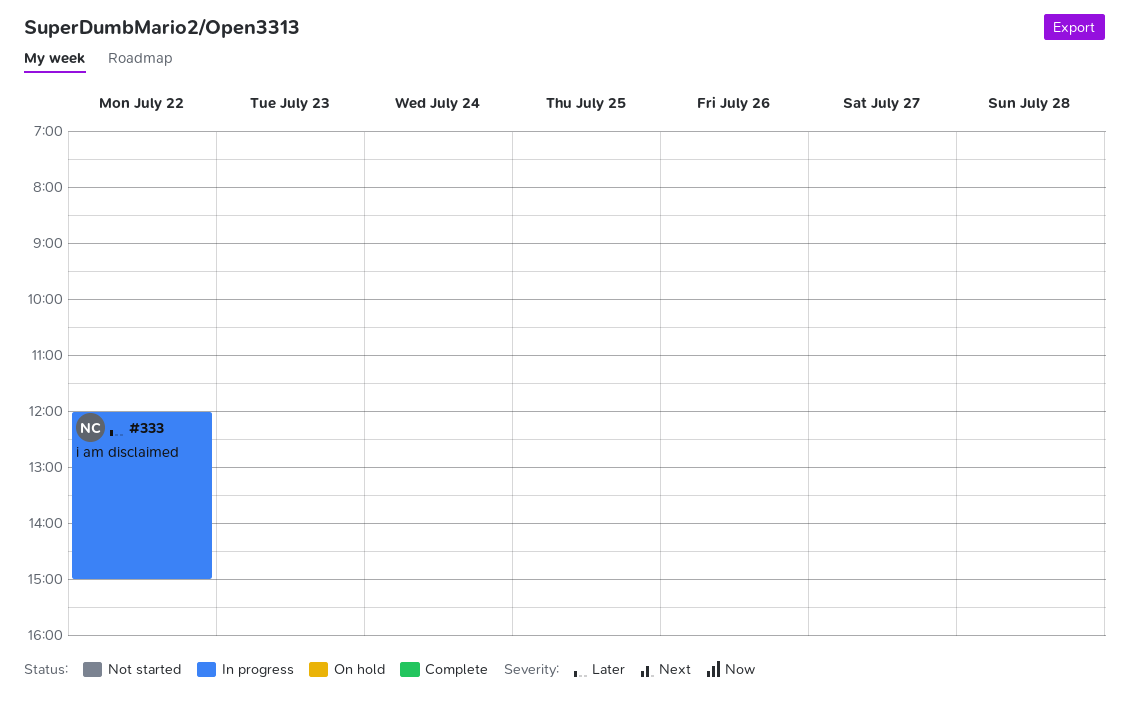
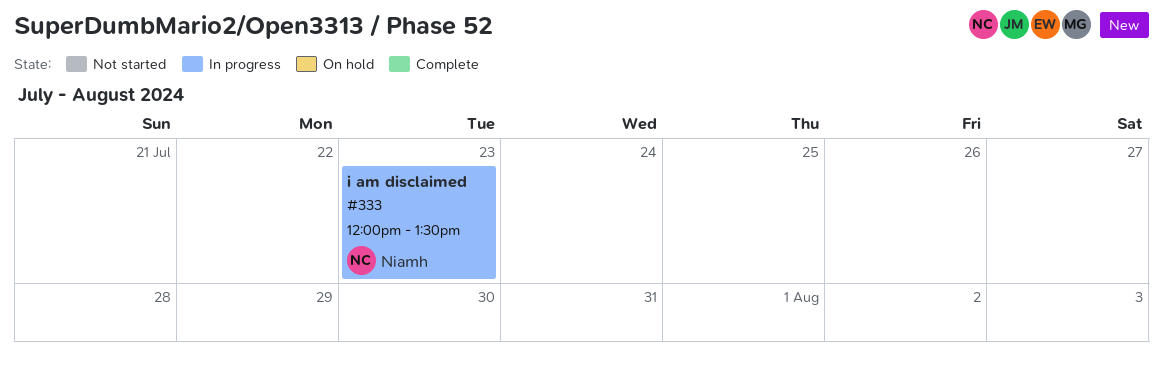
#333, day: Jul 22 -> Jul 23
#333, ends: 15:00 -> 13:30

